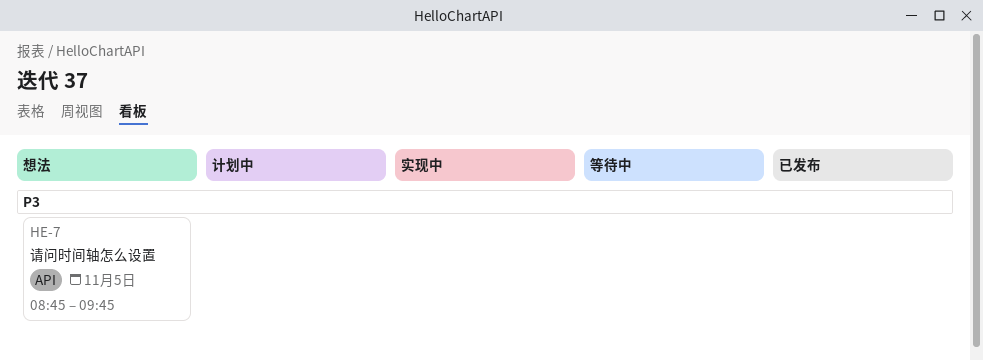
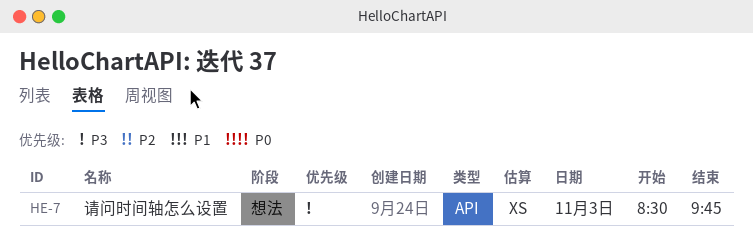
HE-7, day: Nov 5 -> Nov 3
HE-7, begins: 08:45 -> 08:30

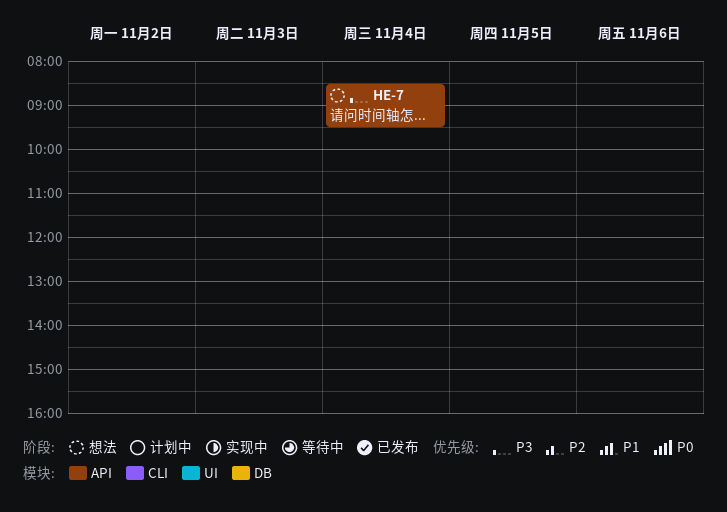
HE-7, day: Nov 3 -> Nov 4
HE-7, ends: 09:45 -> 09:30

